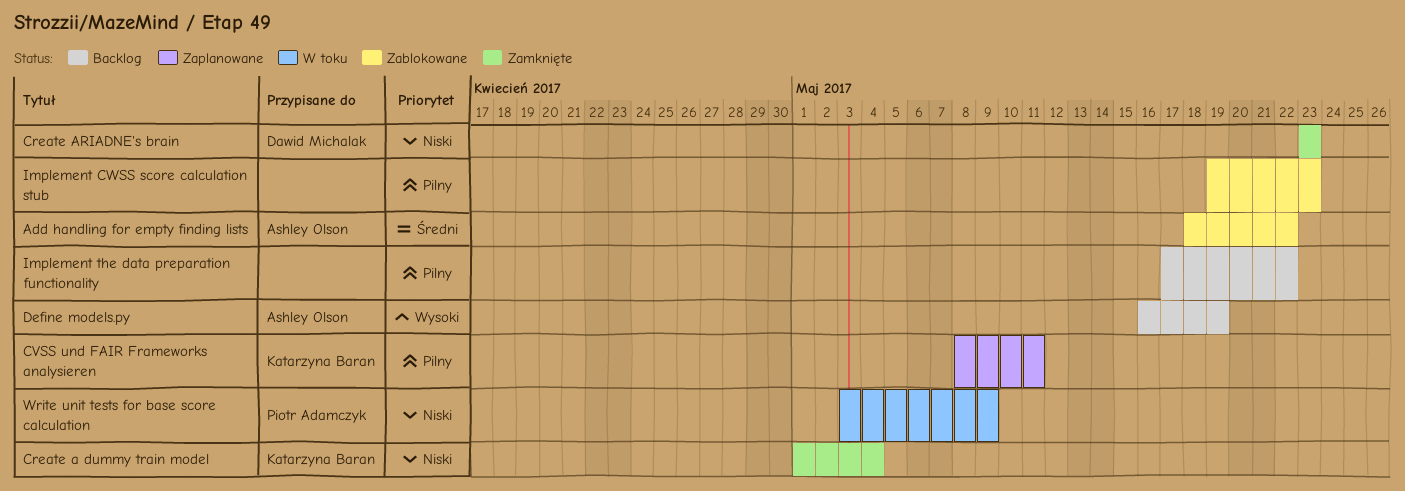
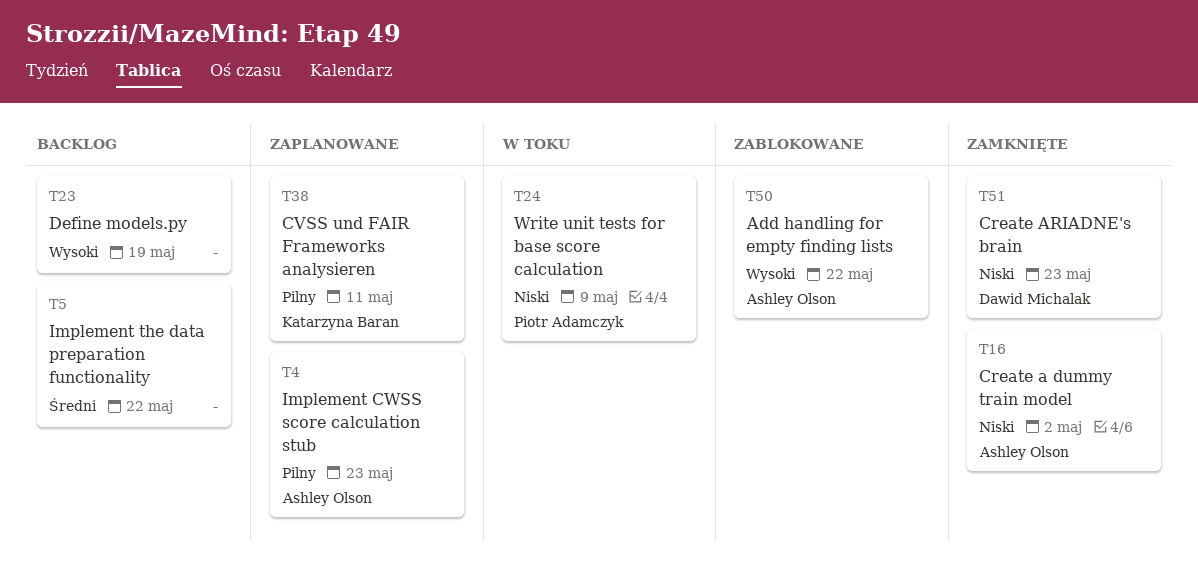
Add handling for empty finding lists, priority: Średni -> Wysoki
Create a dummy train model, owner: Katarzyna Baran -> Ashley Olson
Create a dummy train model, due: May 4 -> May 2
Define models.py, owner: Ashley Olson -> none
Implement CWSS score calculation stub, status: Zablokowane -> Zaplanowane
Implement CWSS score calculation stub, owner: none -> Ashley Olson
Implement the data preparation functionality, priority: Pilny -> Średni

